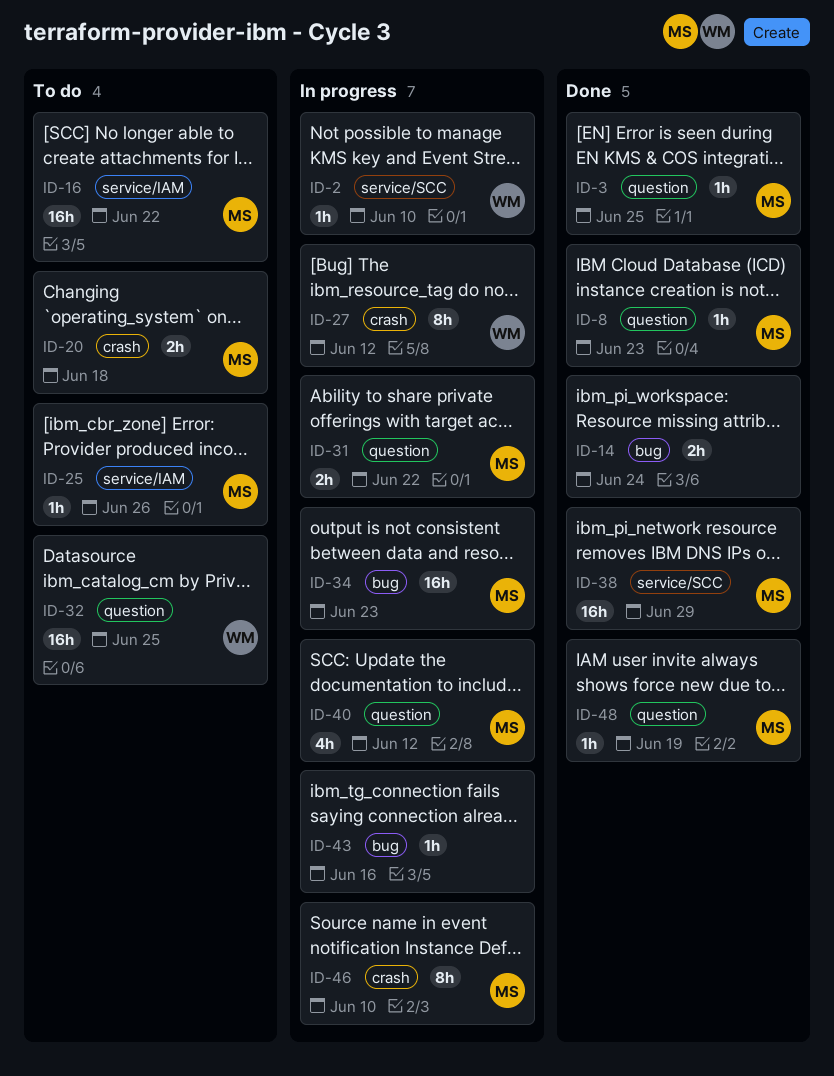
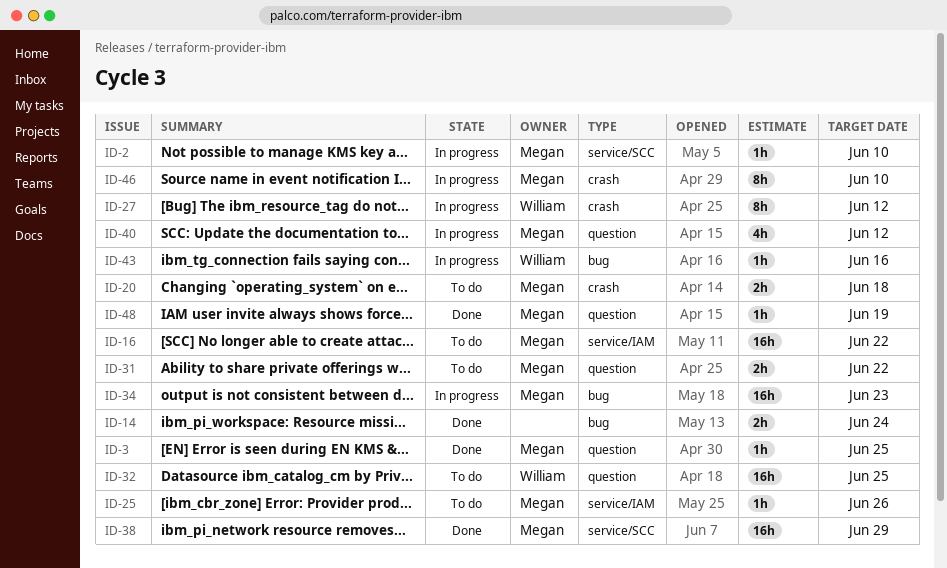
ID-2, owner: William -> Megan
ID-8: present -> none
ID-31, status: In progress -> To do
ID-43, owner: none -> William

